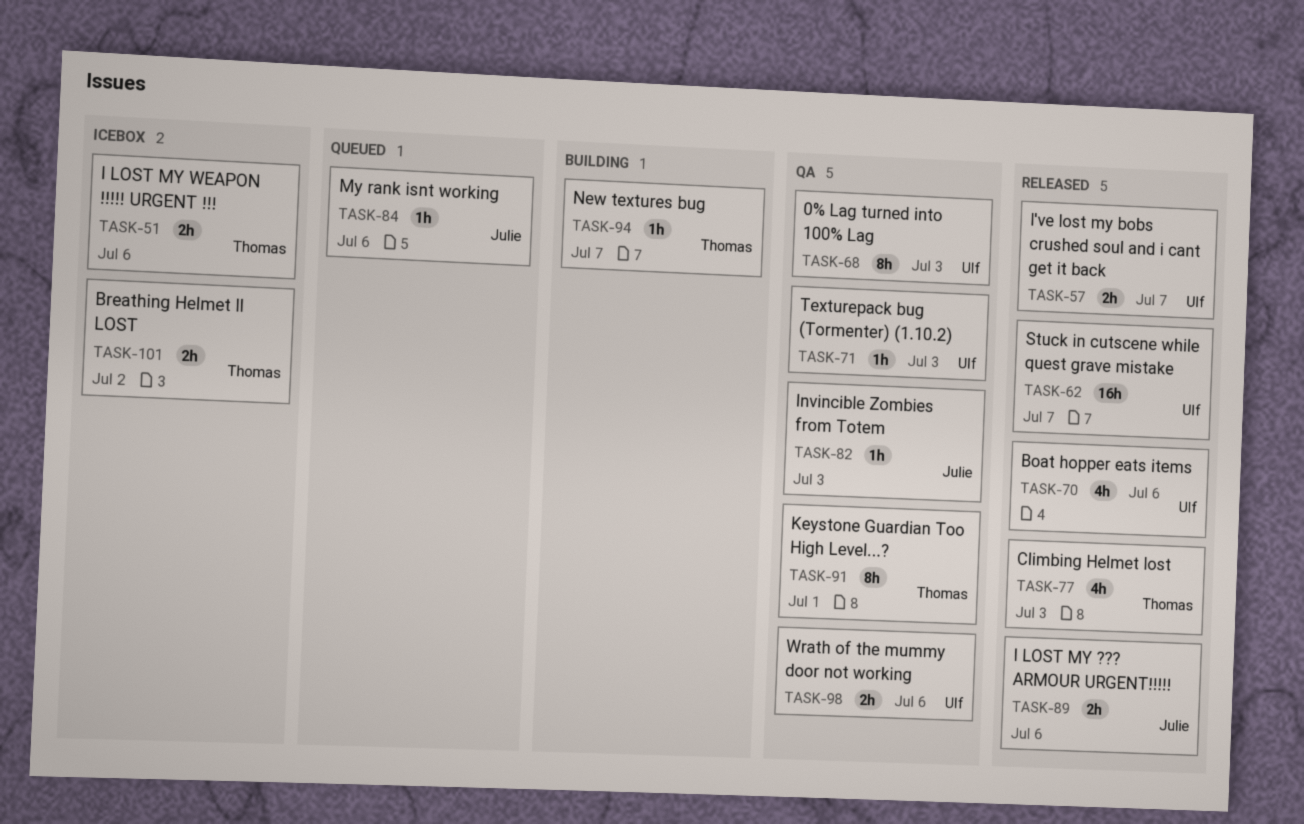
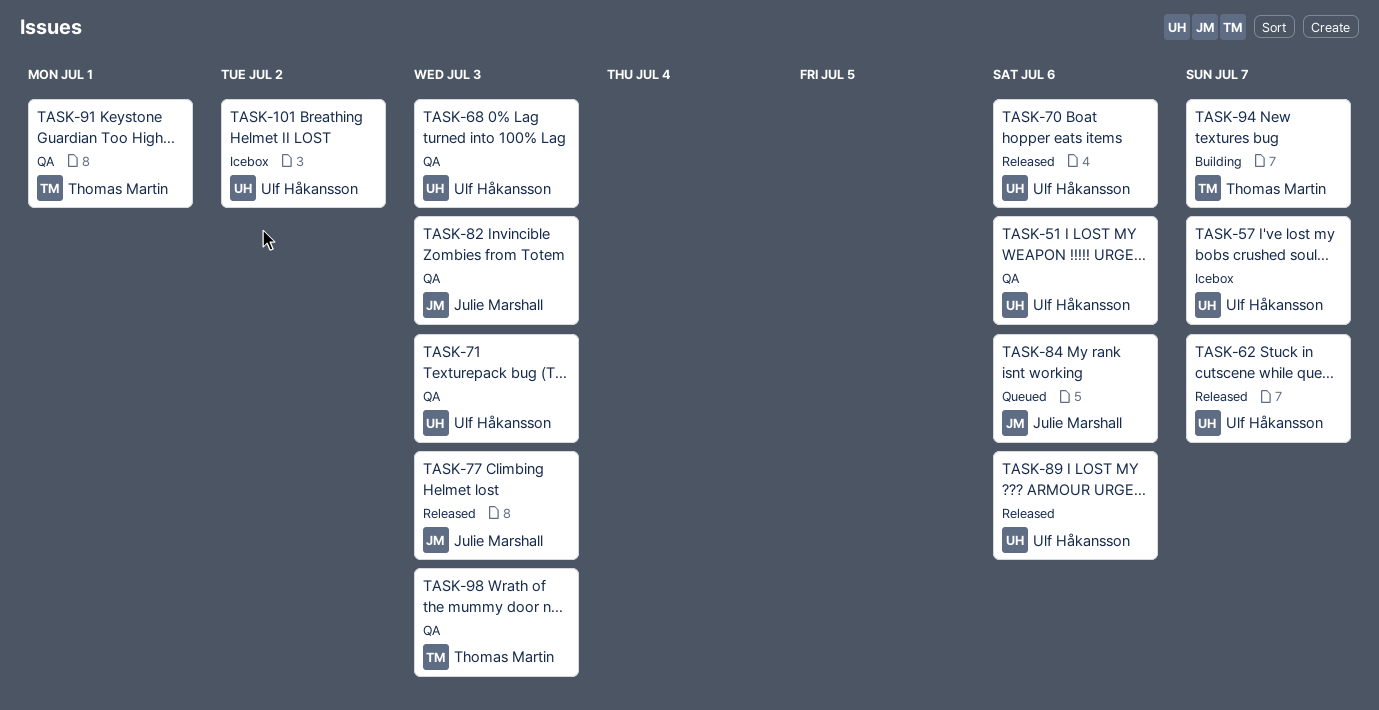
TASK-51, status: Icebox -> QA
TASK-51, owner: Thomas Martin -> Ulf Håkansson
TASK-57, status: Released -> Icebox
TASK-77, owner: Thomas Martin -> Julie Marshall
TASK-89, owner: Julie Marshall -> Ulf Håkansson
TASK-98, owner: Ulf Håkansson -> Thomas Martin
TASK-98, due: Jul 6 -> Jul 3
TASK-101, owner: Thomas Martin -> Ulf Håkansson

